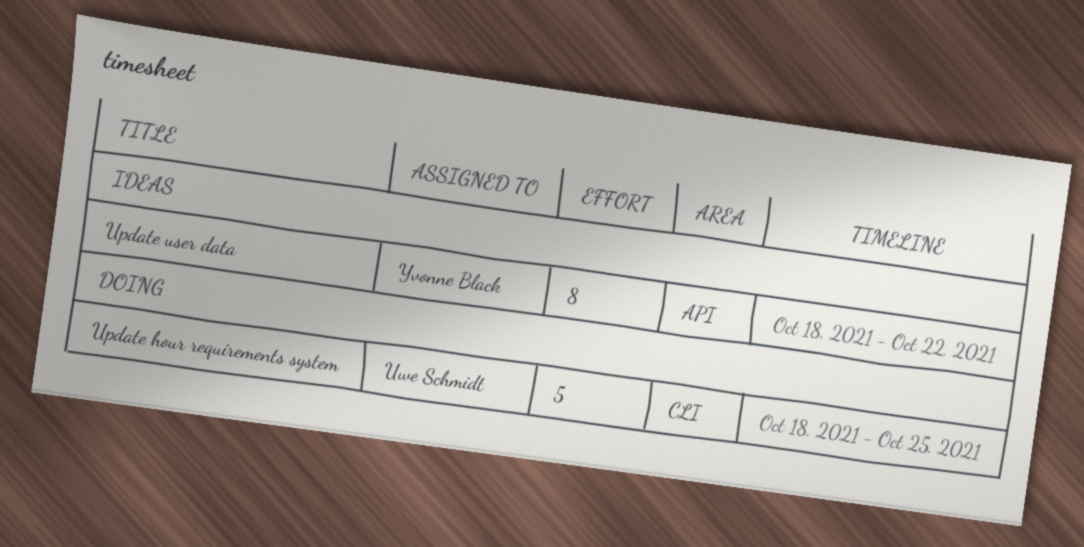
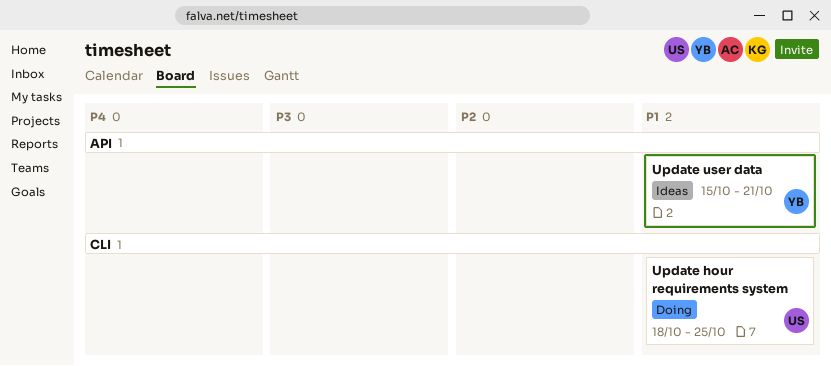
Update user data, start: Oct 18 -> Oct 15
Update user data, due: Oct 22 -> Oct 21

